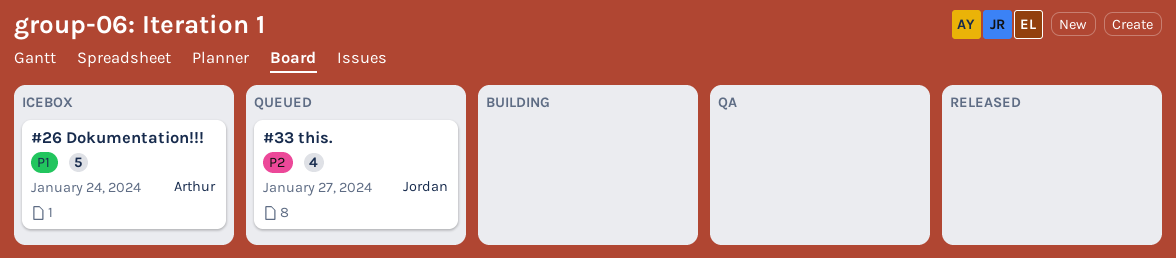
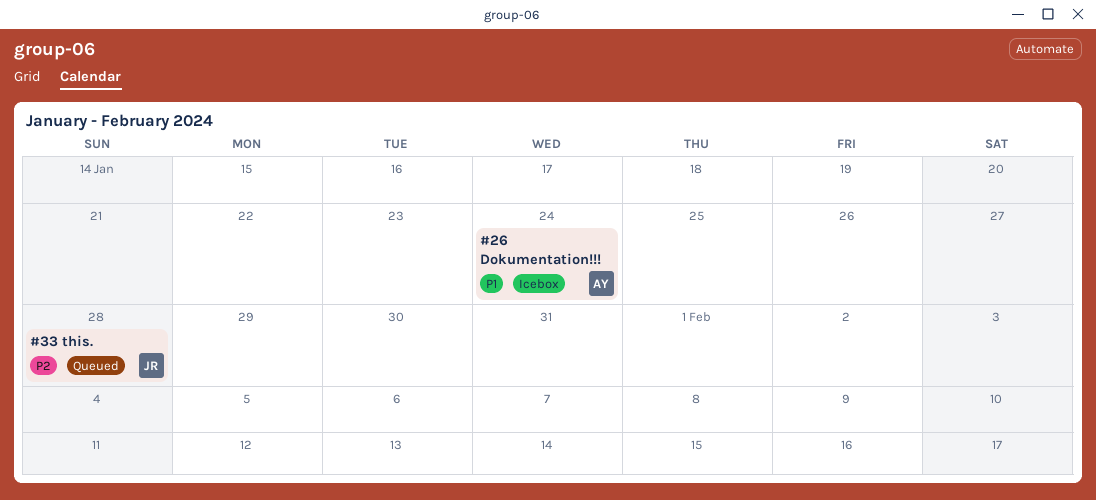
#33, due: Jan 27 -> Jan 28

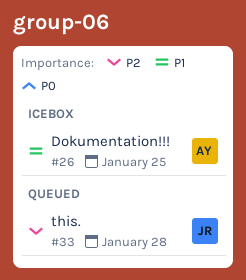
#26, due: Jan 24 -> Jan 25

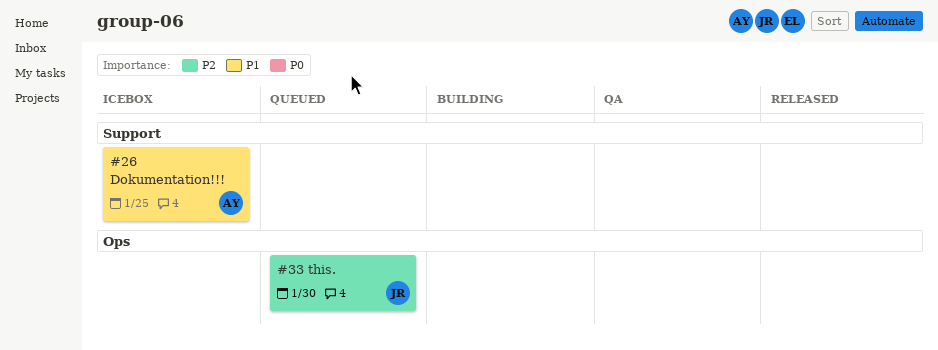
#33, due: Jan 28 -> Jan 30

